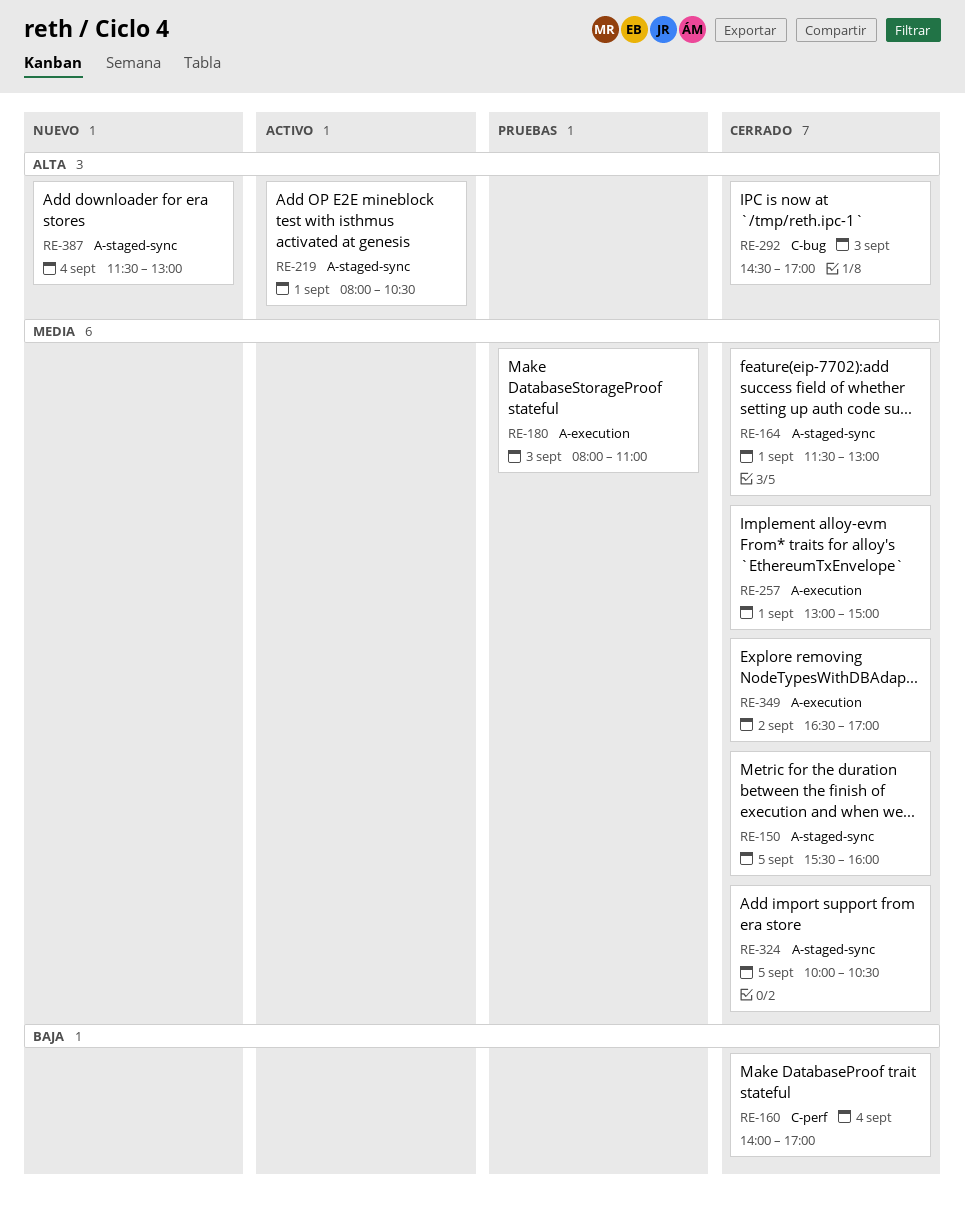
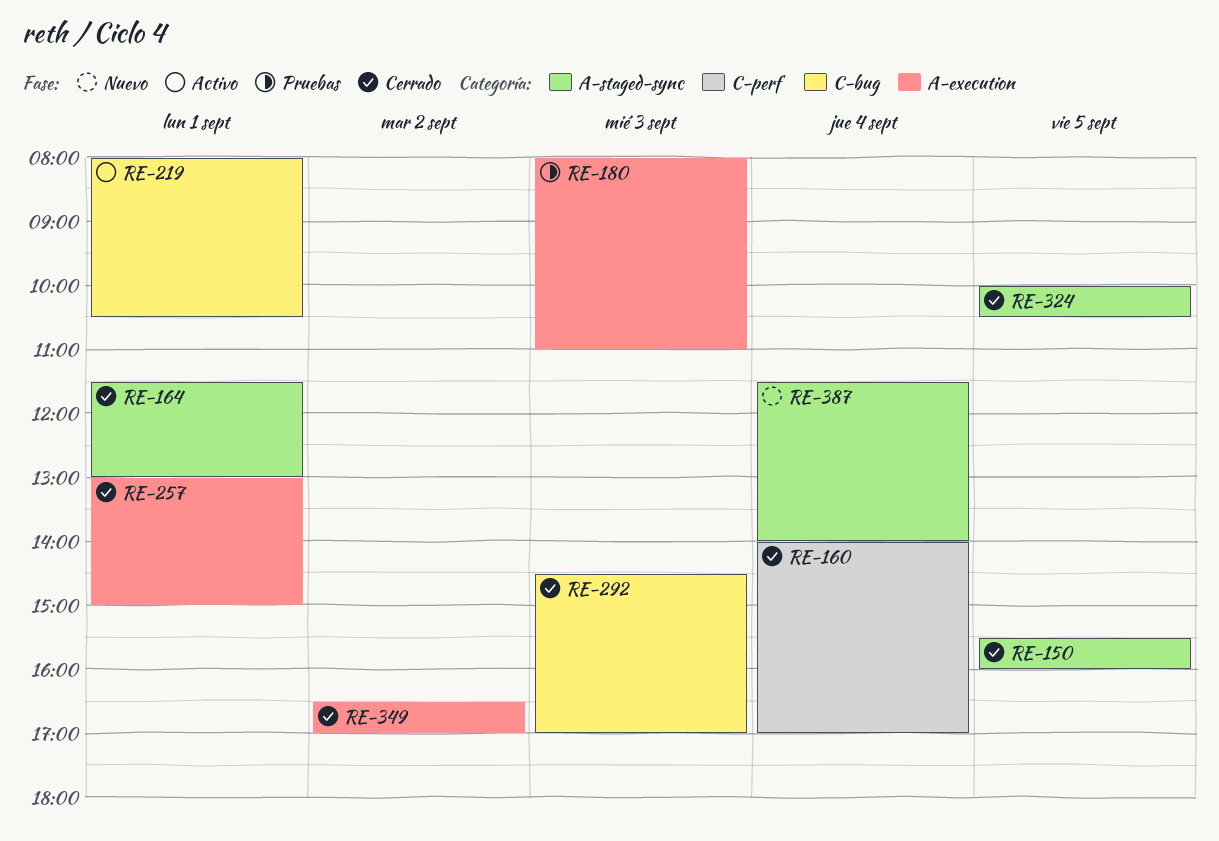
RE-219, label: A-staged-sync -> C-bug
RE-387, ends: 13:00 -> 14:00

